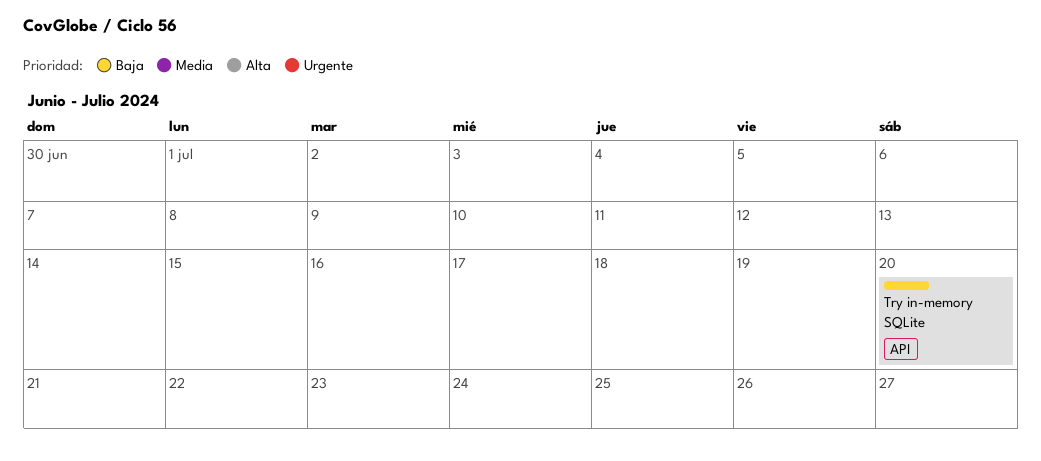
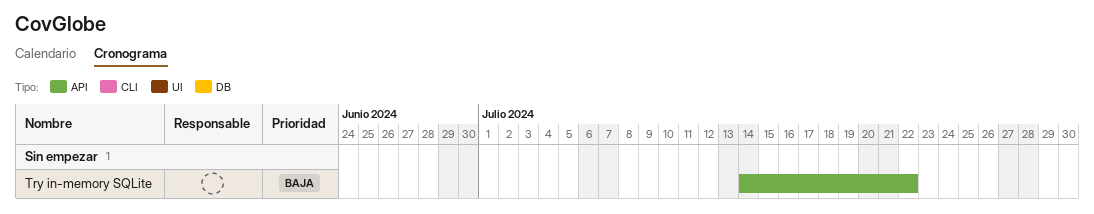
Try in-memory SQLite, due: Jul 20 -> Jul 22

